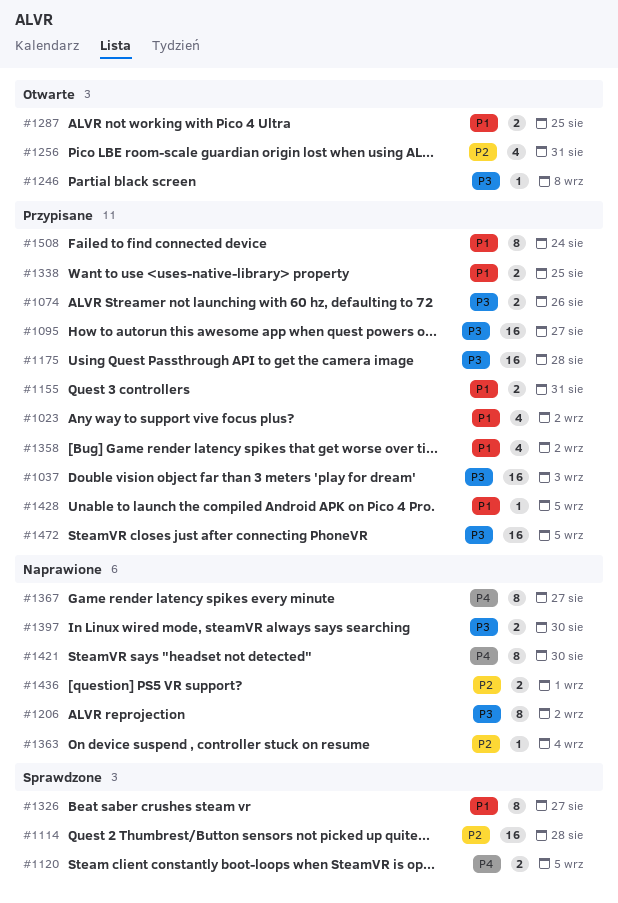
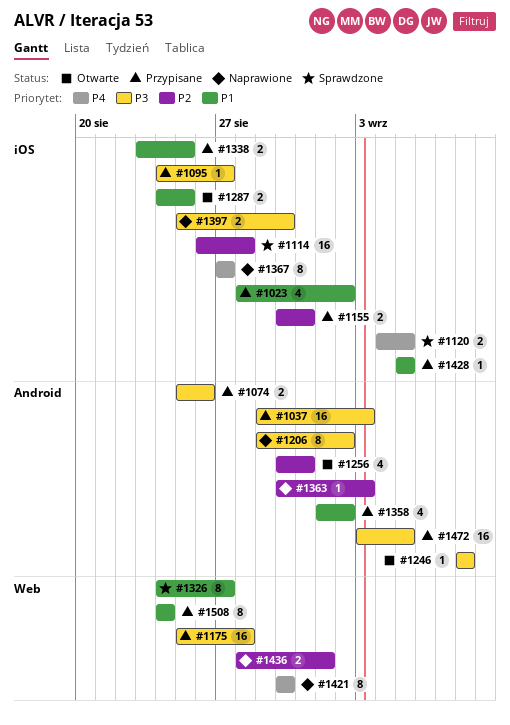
#1095, estimate: 16 -> 1
#1155, priority: P1 -> P2
#1363, due: Sep 4 -> Sep 3

